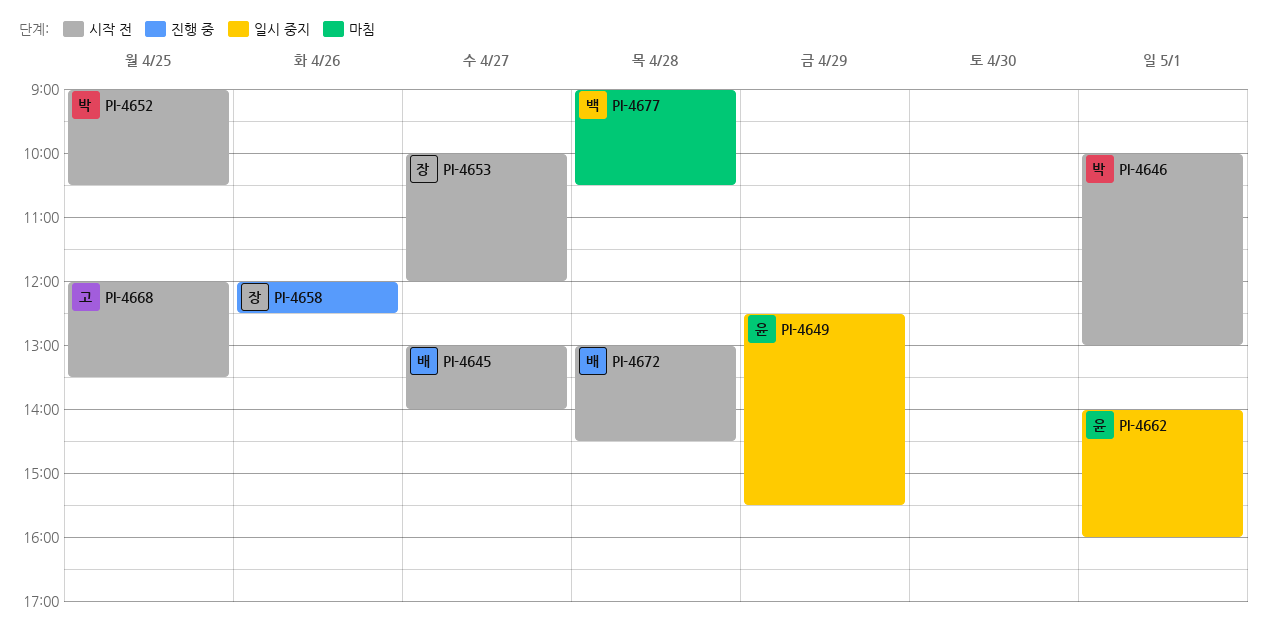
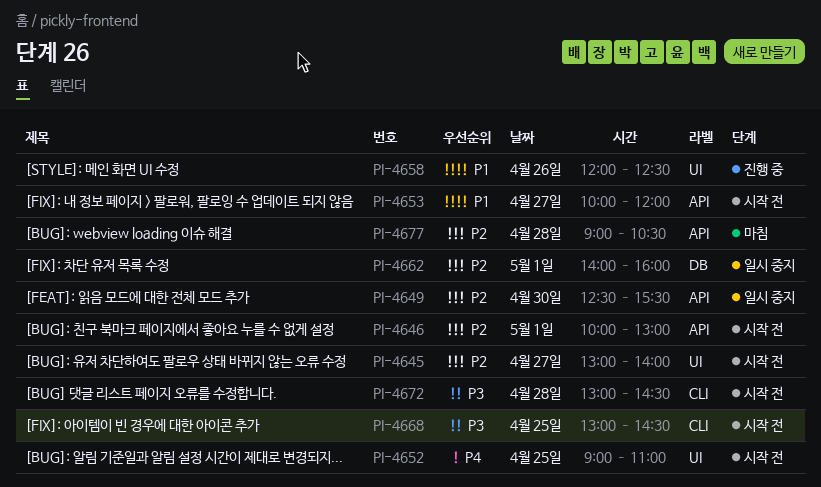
PI-4649, day: Apr 29 -> Apr 30
PI-4652, ends: 10:30 -> 11:00
PI-4668, begins: 12:00 -> 13:00
PI-4668, ends: 13:30 -> 14:30

